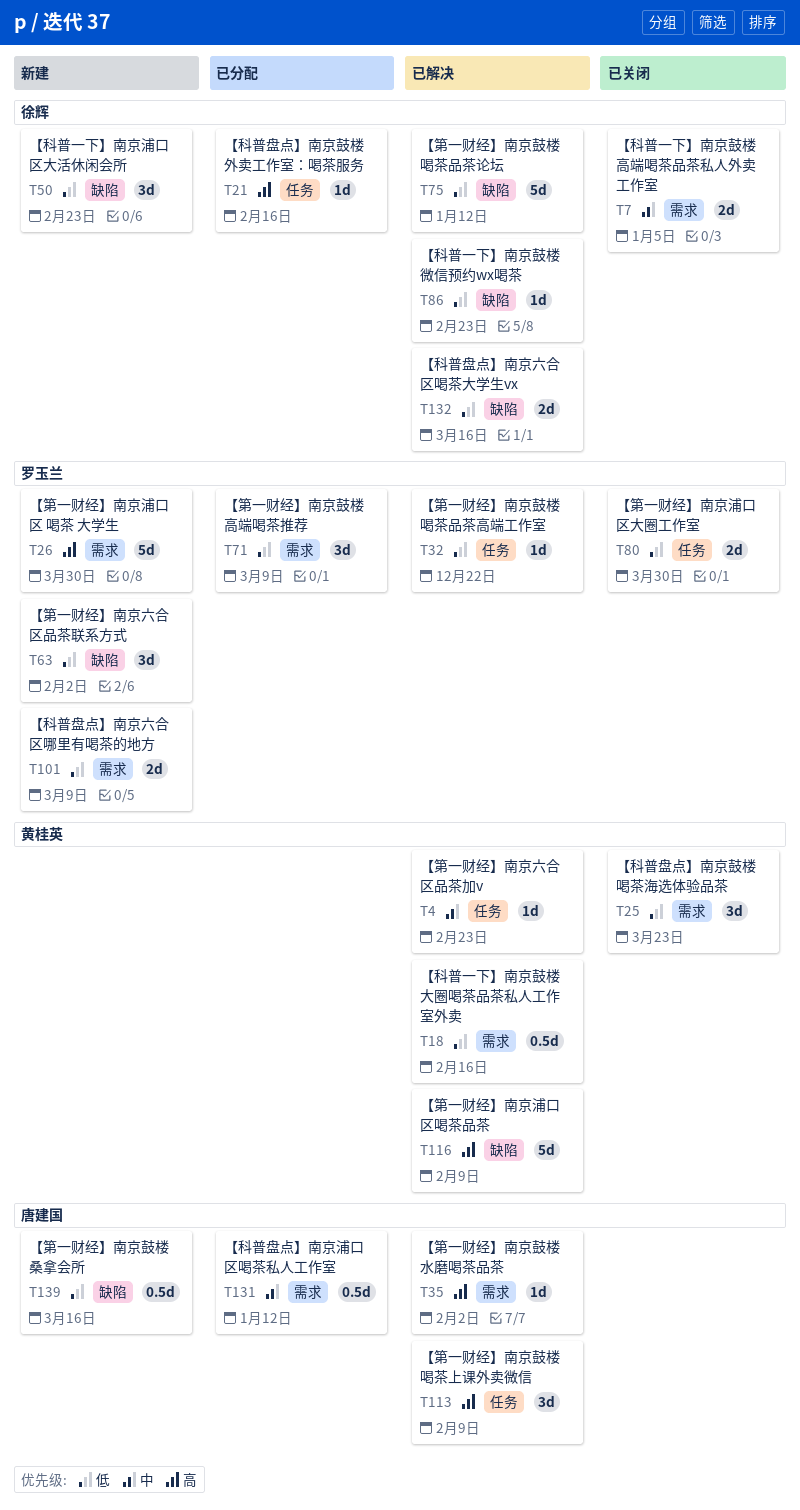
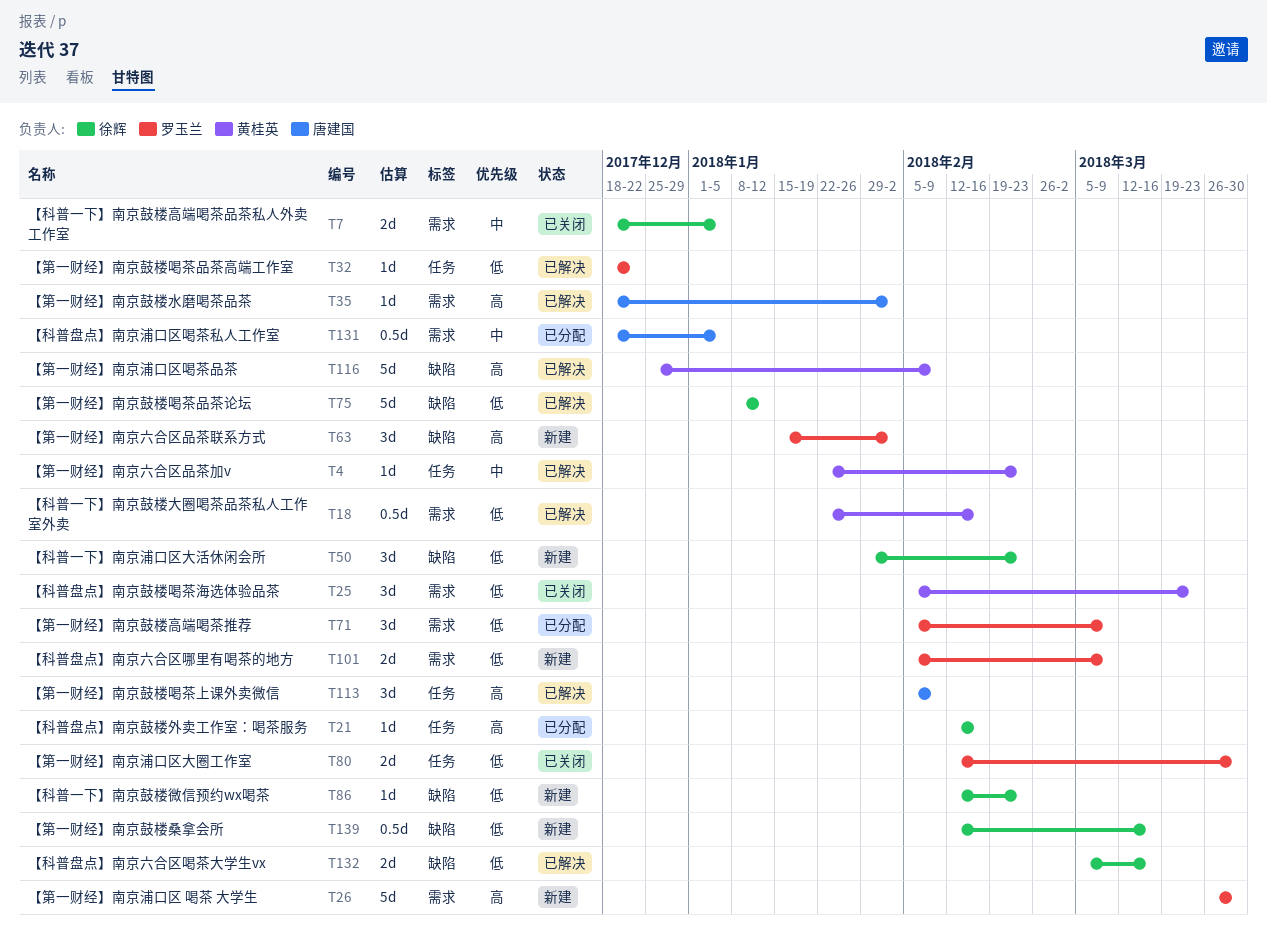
T63, priority: 低 -> 高
T86, status: 已解决 -> 新建
T131, due: Jan 12 -> Jan 5
T139, owner: 唐建国 -> 徐辉

